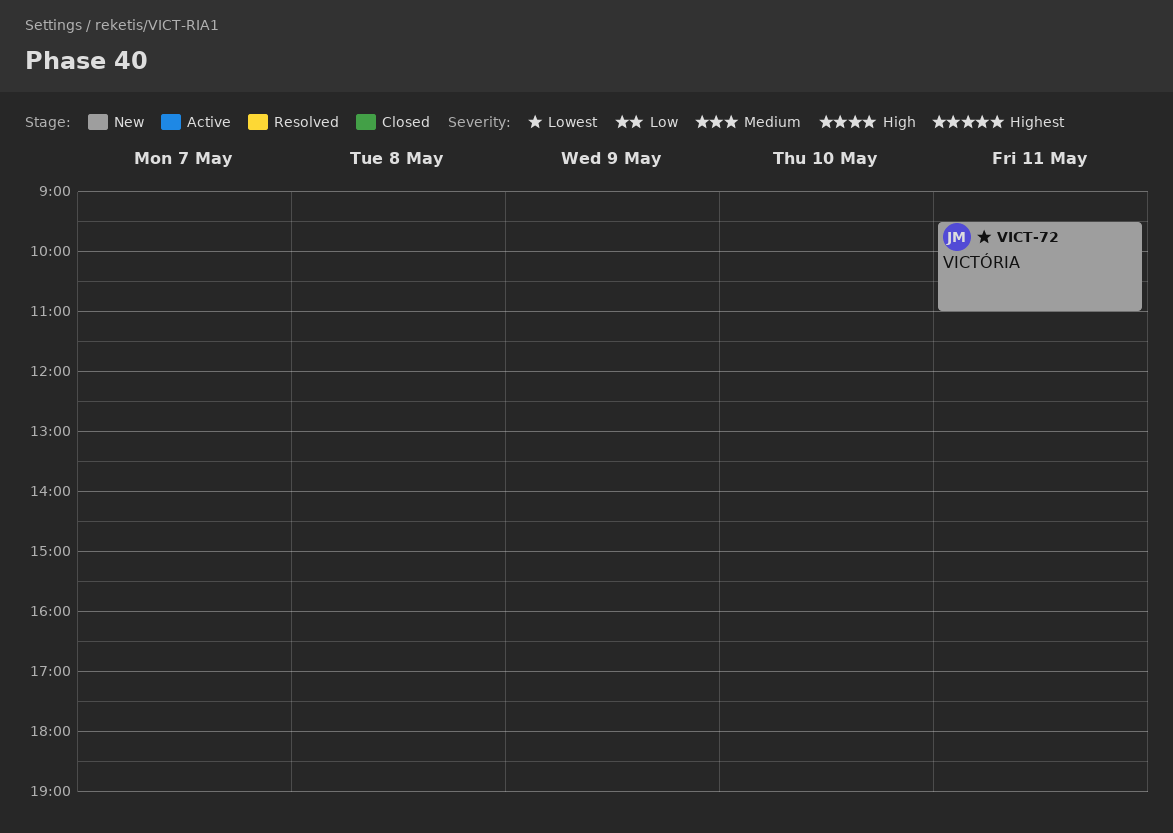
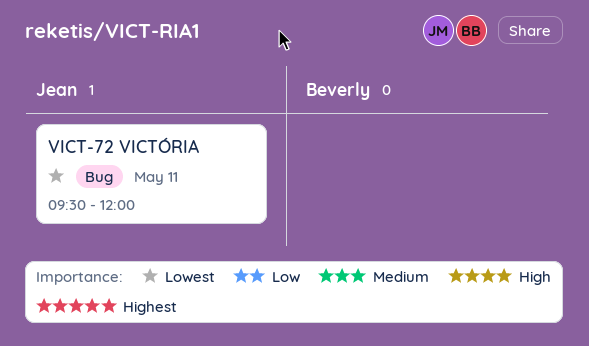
VICT-72, ends: 11:00 -> 12:00

